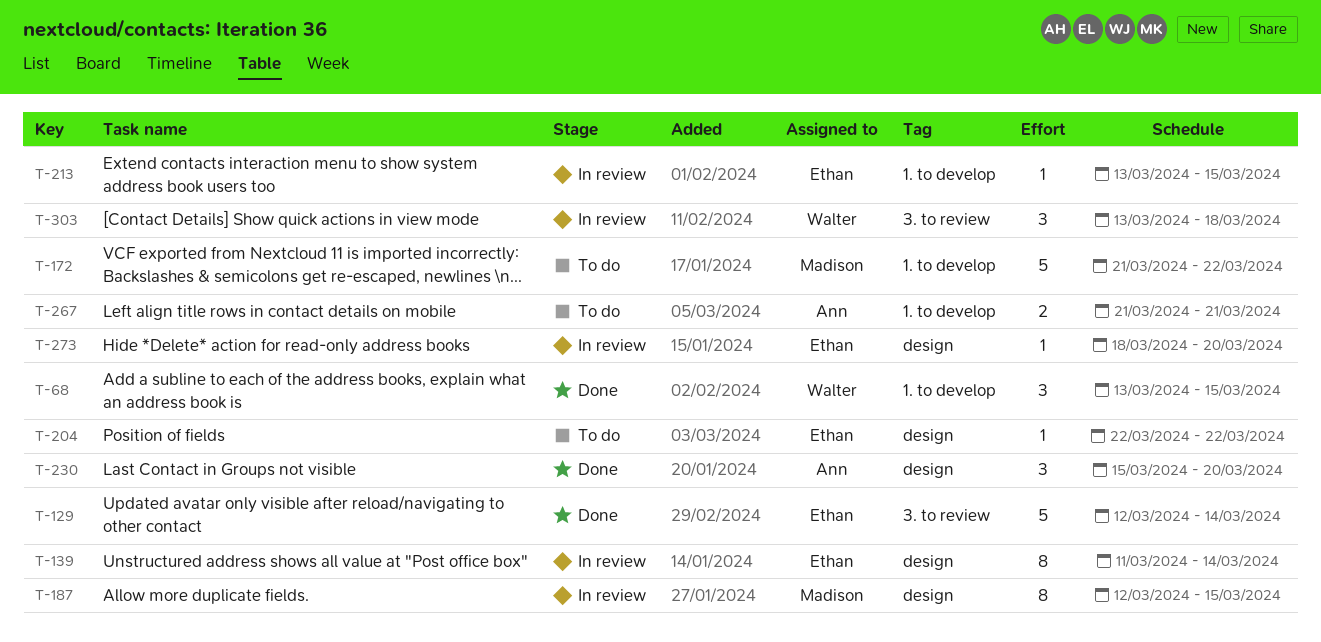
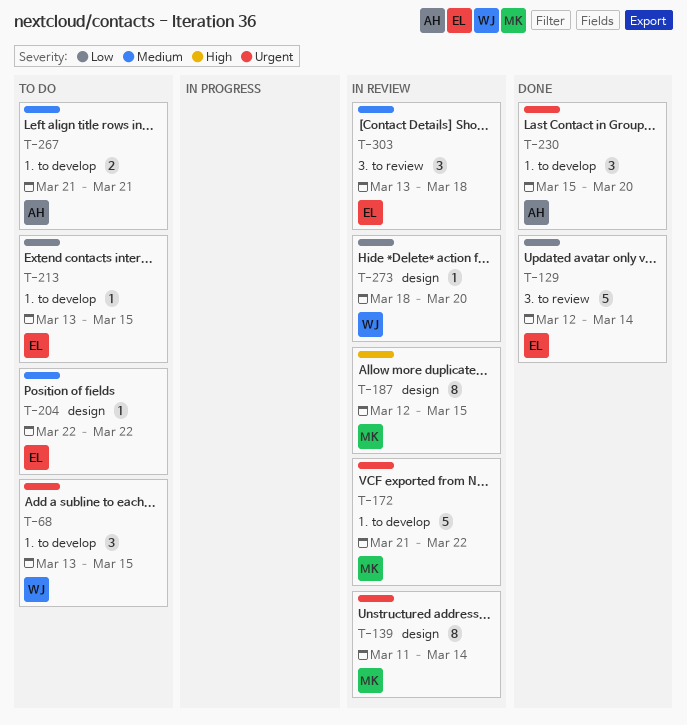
T-68, status: Done -> To do
T-139, owner: Ethan -> Madison
T-172, status: To do -> In review
T-213, status: In review -> To do
T-230, label: design -> 1. to develop
T-273, owner: Ethan -> Walter
T-303, owner: Walter -> Ethan

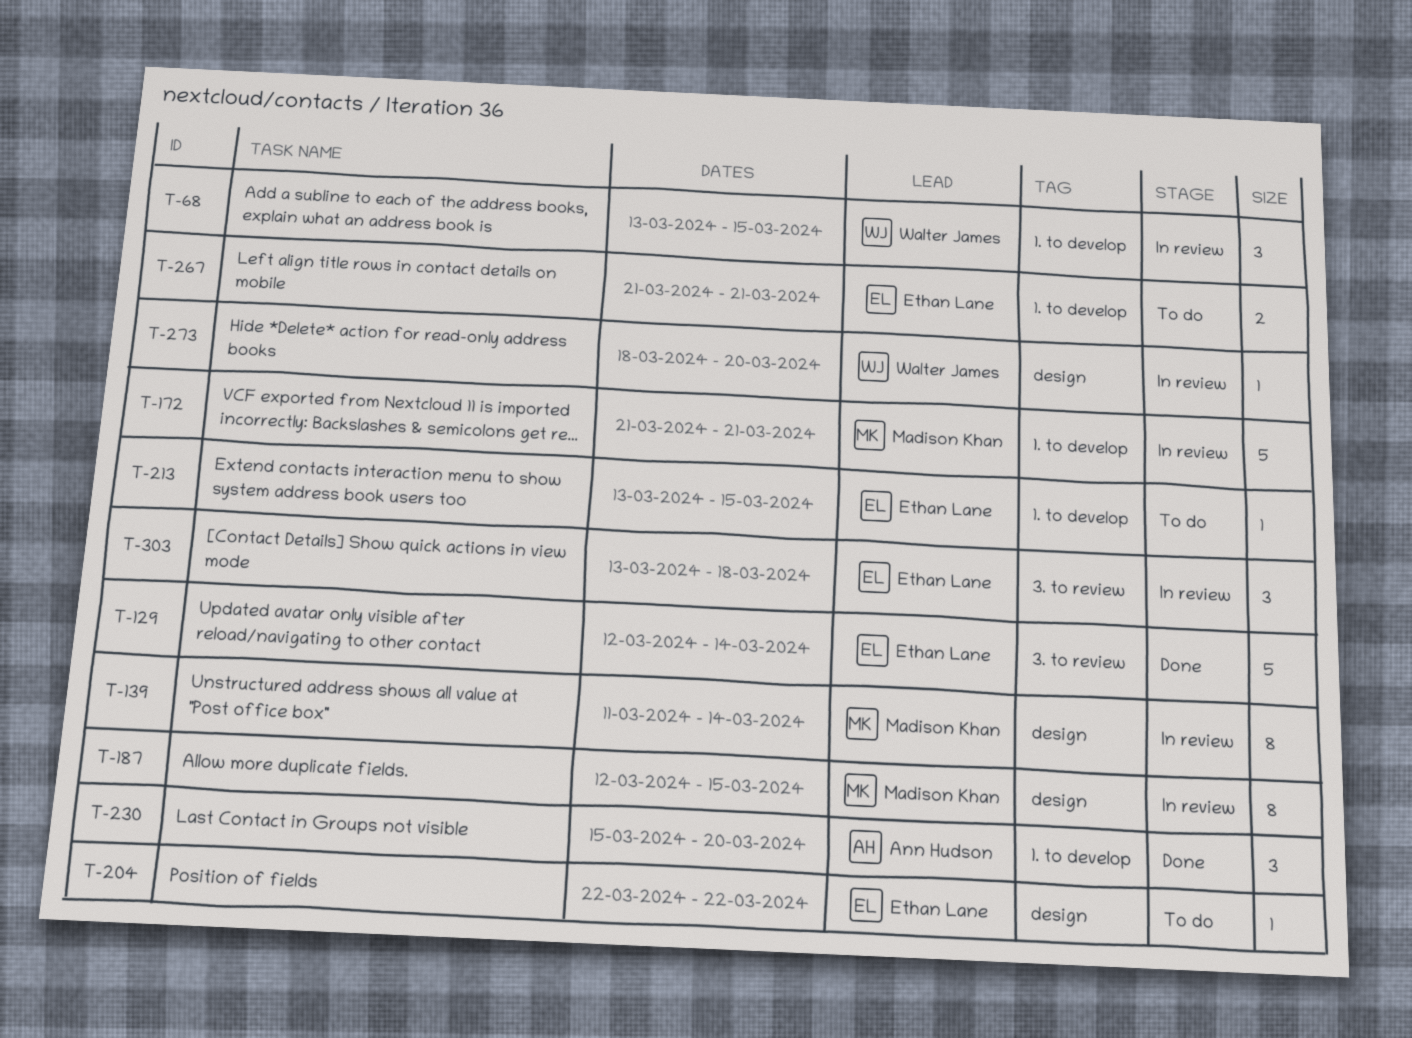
T-68, status: To do -> In review
T-172, due: Mar 22 -> Mar 21
T-267, owner: Ann Hudson -> Ethan Lane

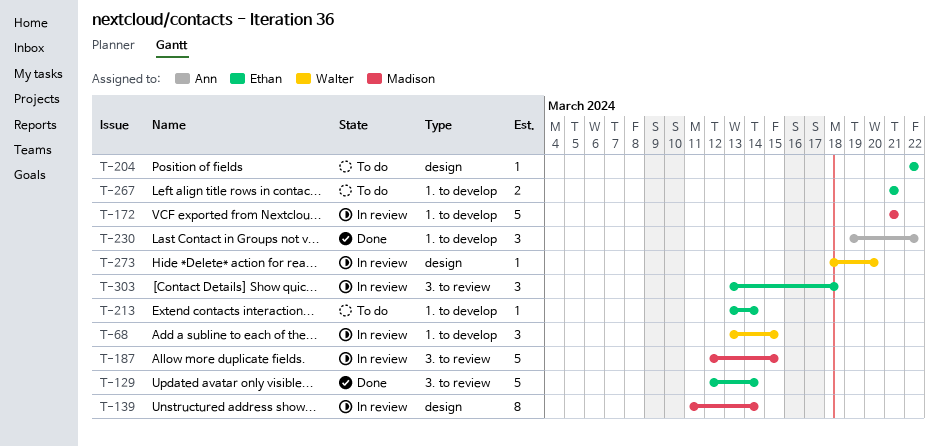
T-187, label: design -> 3. to review
T-187, estimate: 8 -> 5
T-213, due: Mar 15 -> Mar 14
T-230, start: Mar 15 -> Mar 19
T-230, due: Mar 20 -> Mar 22

